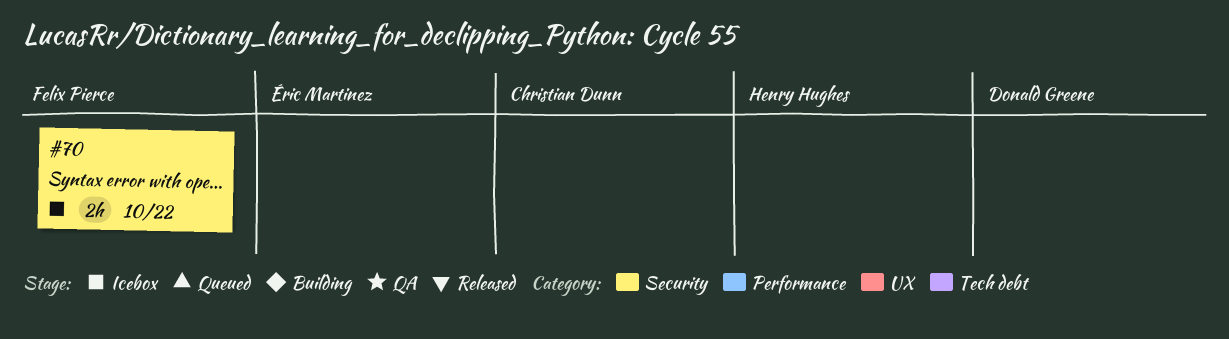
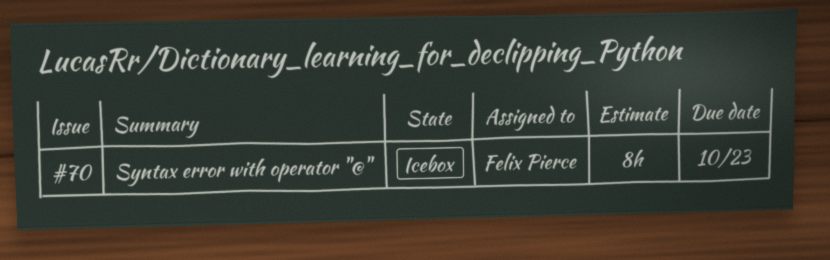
#70, estimate: 2h -> 8h
#70, due: Oct 22 -> Oct 23

